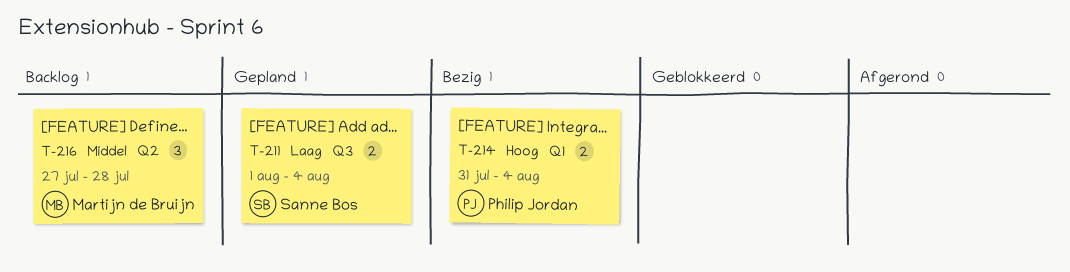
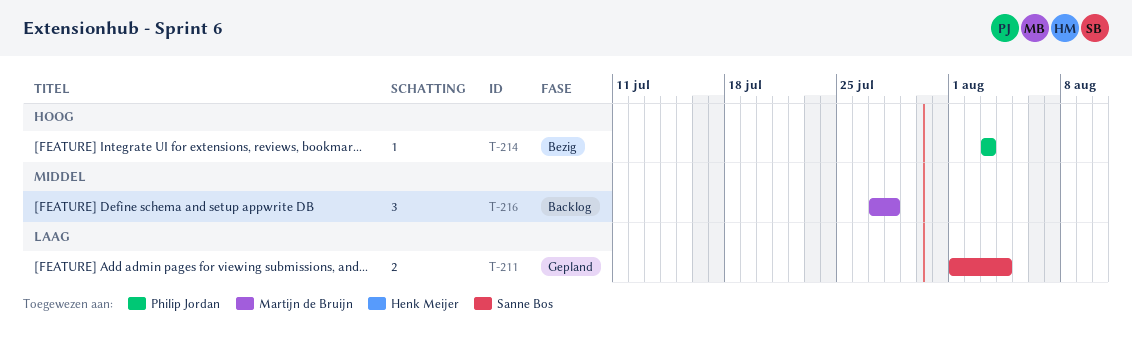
T-214, estimate: 2 -> 1
T-214, start: Jul 31 -> Aug 3
T-214, due: Aug 4 -> Aug 3

